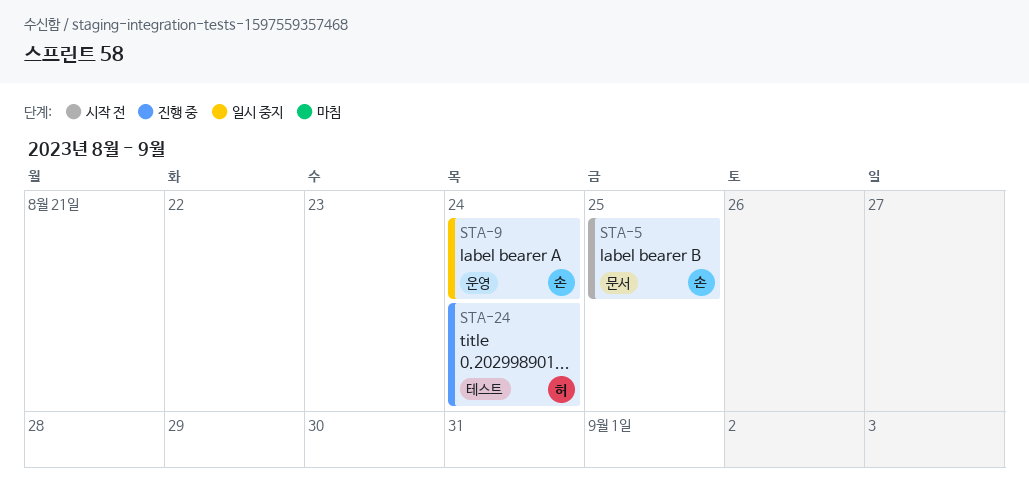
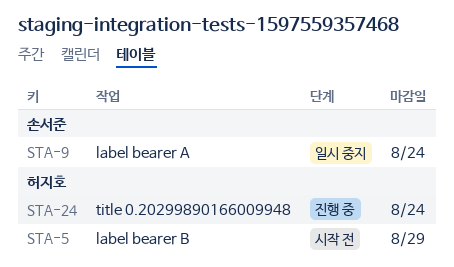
STA-5, owner: 손서준 -> 허지호
STA-5, due: Aug 25 -> Aug 29

